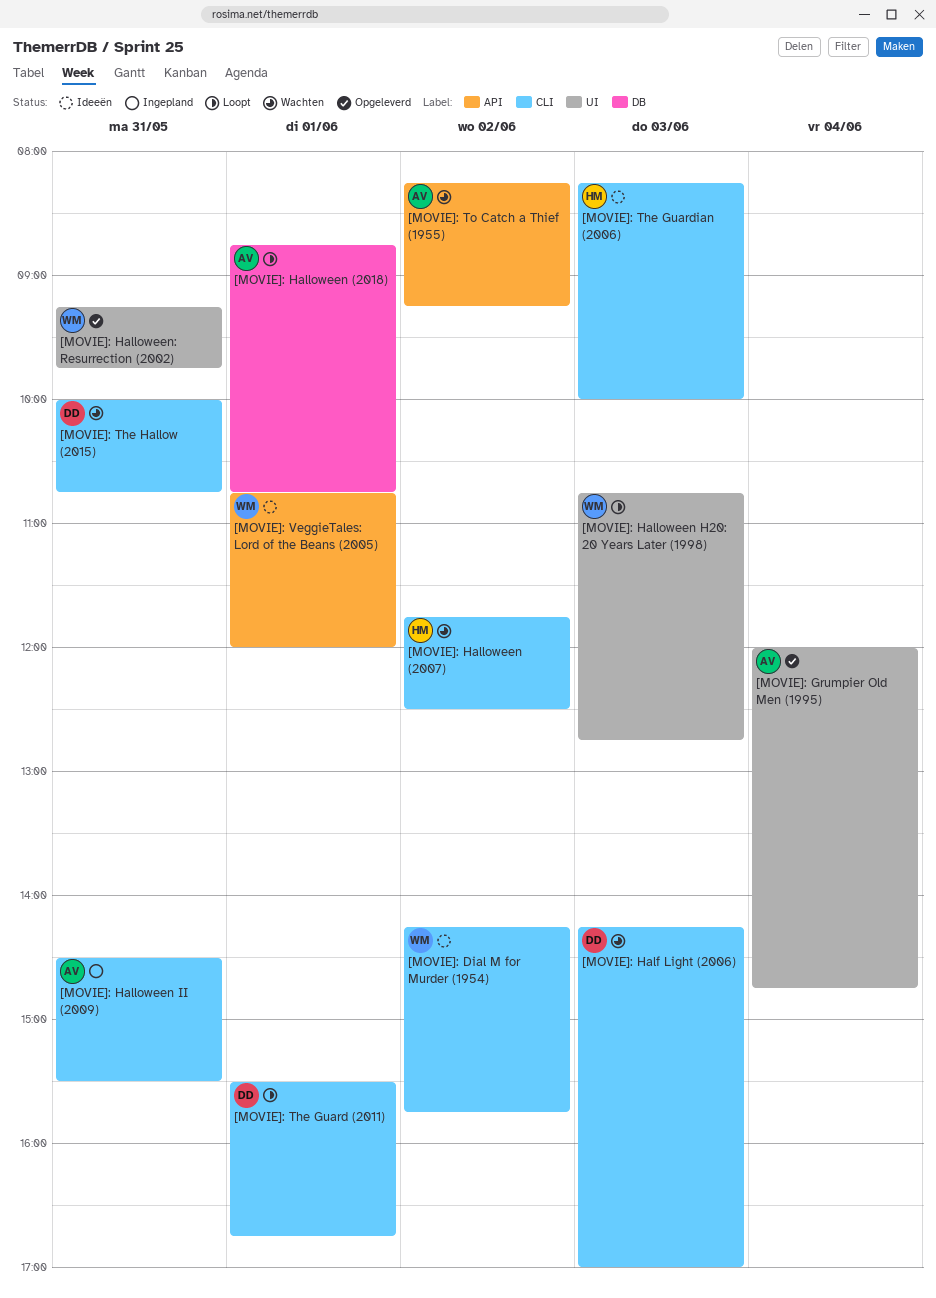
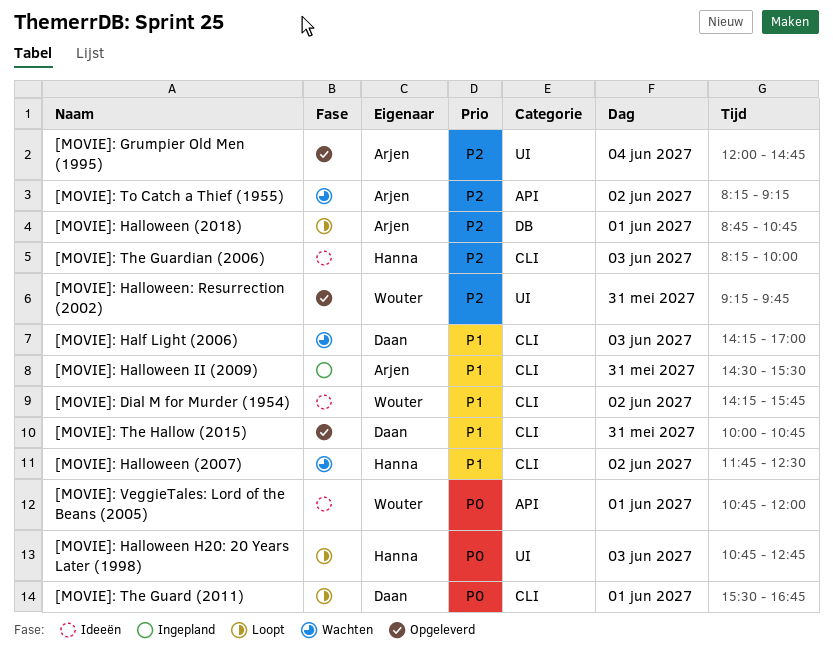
[MOVIE]: Halloween H20: 20 Years Later (1998), owner: Wouter -> Hanna
[MOVIE]: The Hallow (2015), status: Wachten -> Opgeleverd

